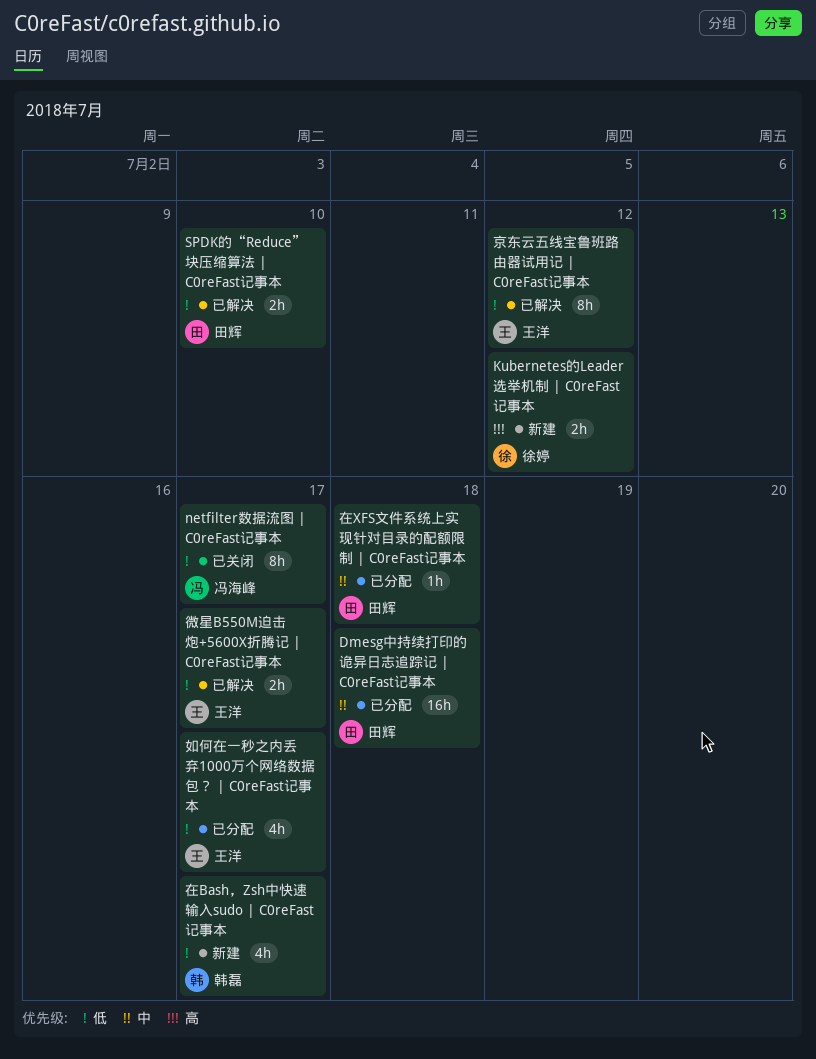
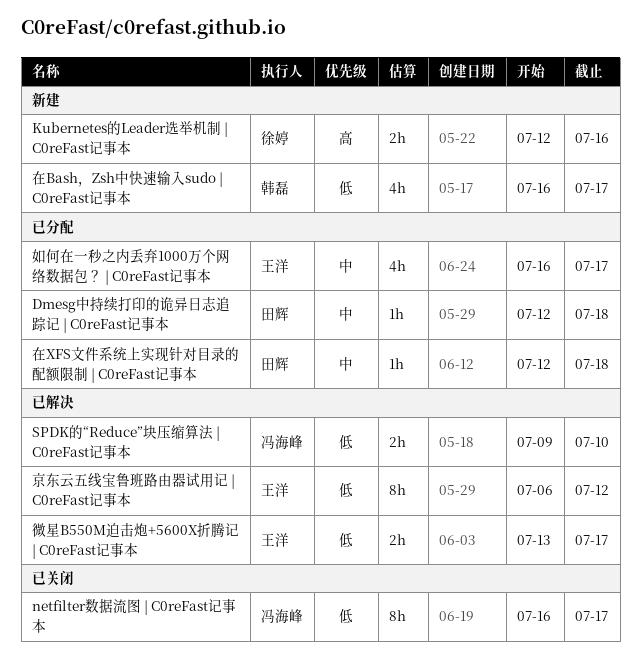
Dmesg中持续打印的诡异日志追踪记 | C0reFast记事本, estimate: 16h -> 1h
Kubernetes的Leader选举机制 | C0reFast记事本, due: Jul 12 -> Jul 16
SPDK的“Reduce”块压缩算法 | C0reFast记事本, owner: 田辉 -> 冯海峰
如何在一秒之内丢弃1000万个网络数据包？ | C0reFast记事本, priority: 低 -> 中

